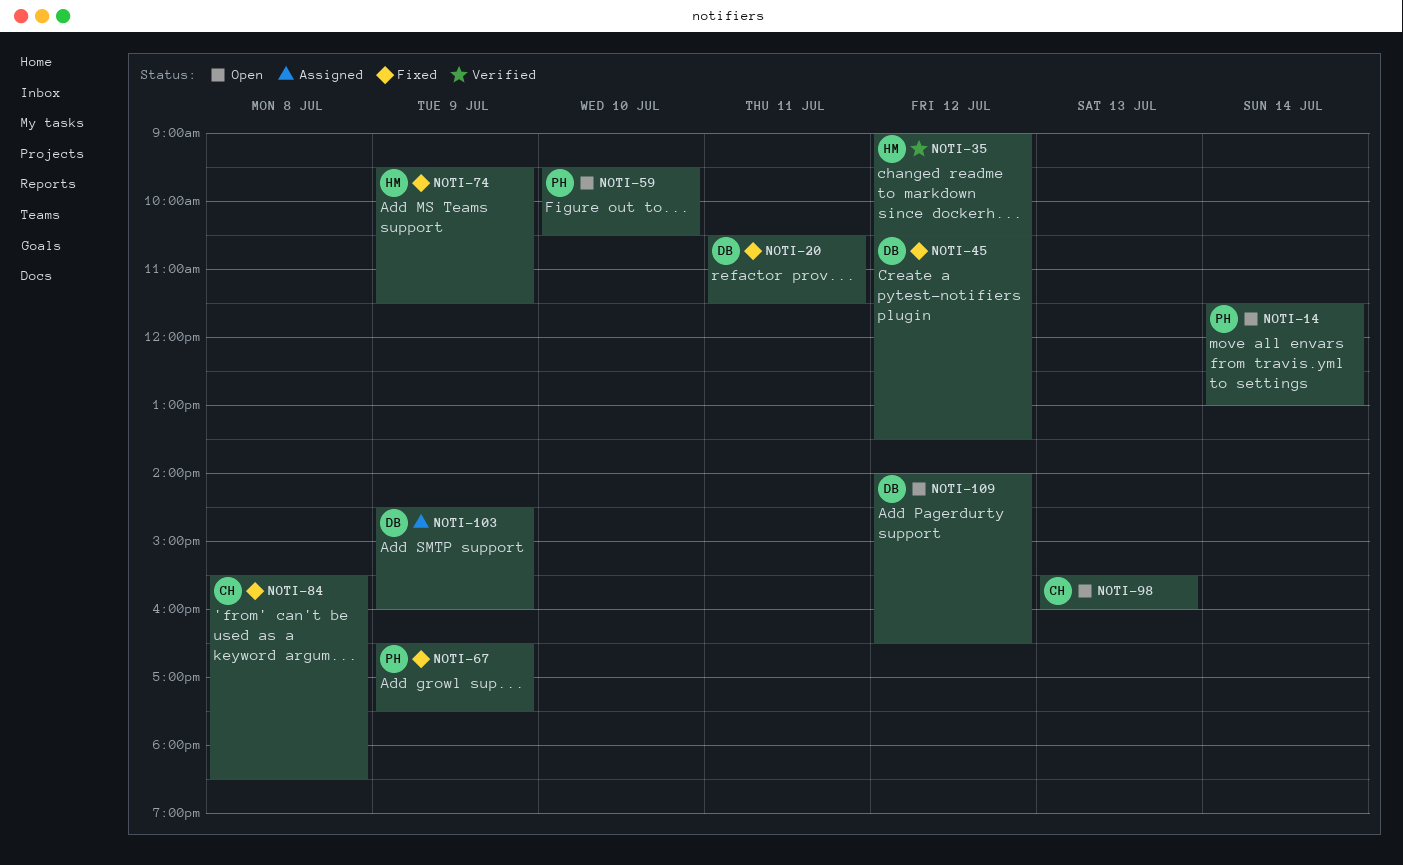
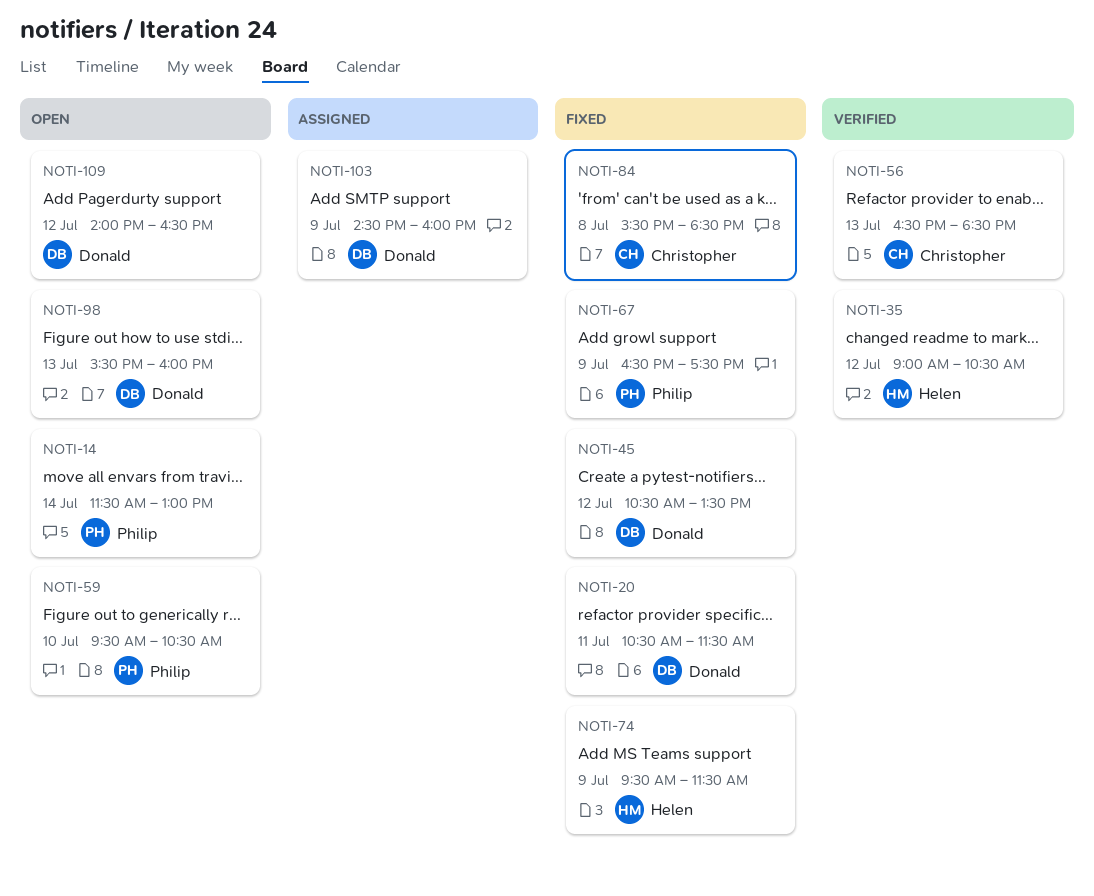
NOTI-56: none -> present
NOTI-98, owner: Christopher -> Donald

